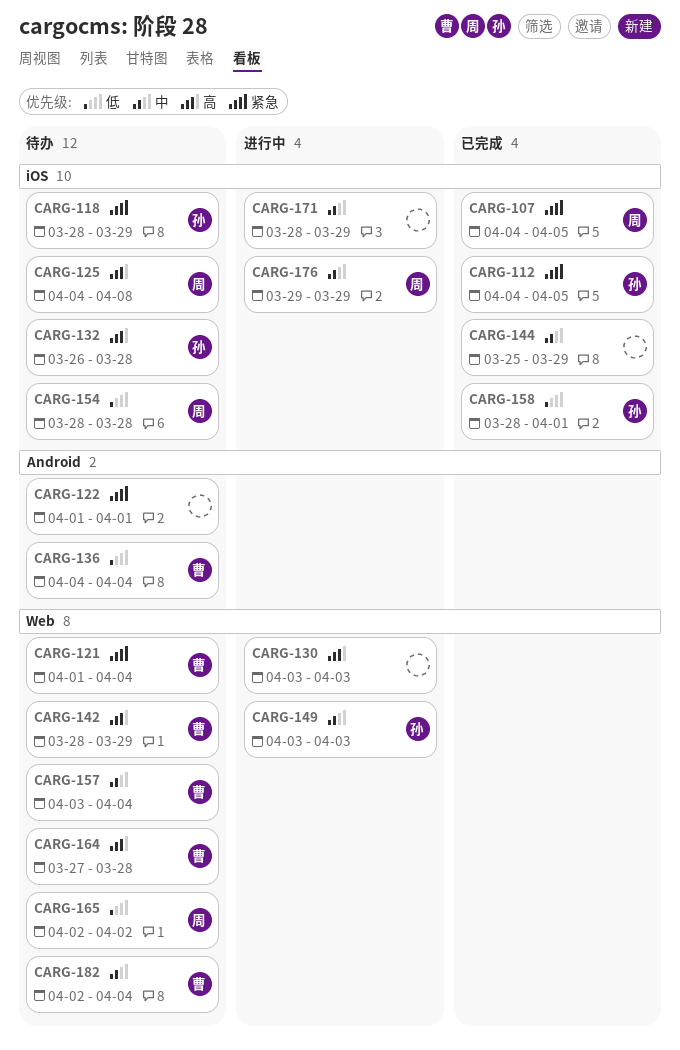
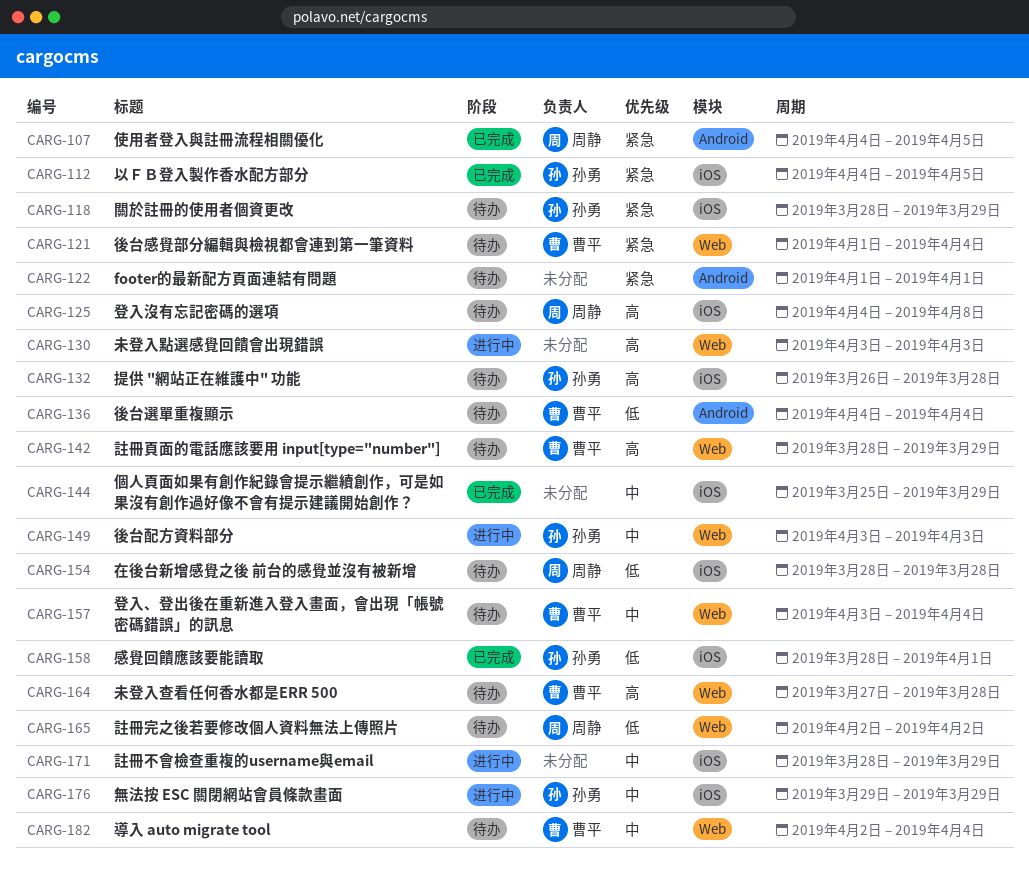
CARG-107, label: iOS -> Android
CARG-176, owner: 周静 -> 孙勇

